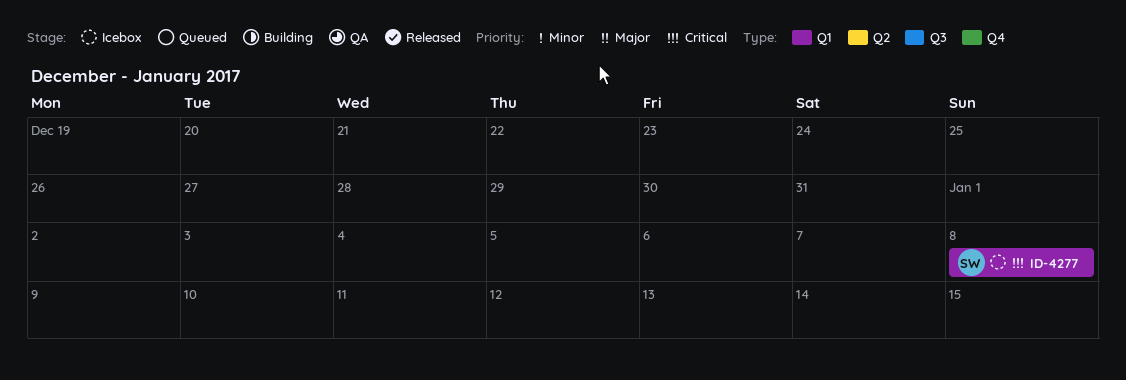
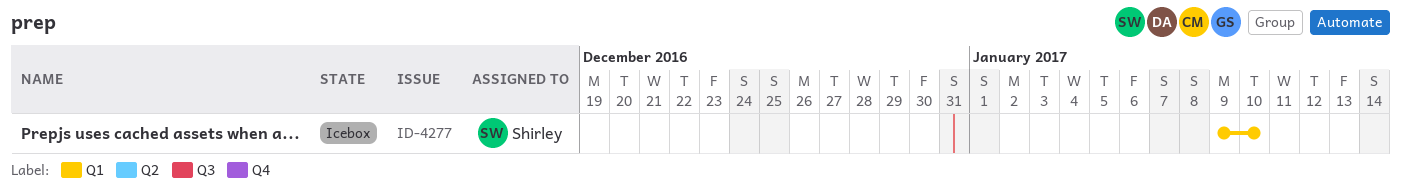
ID-4277, start: Jan 8 -> Jan 9
ID-4277, due: Jan 8 -> Jan 10

